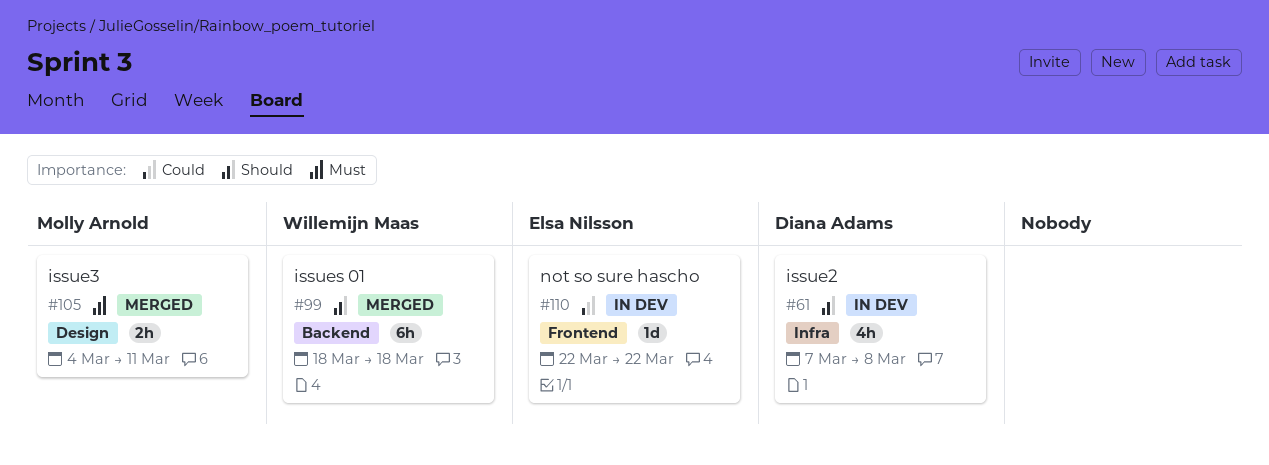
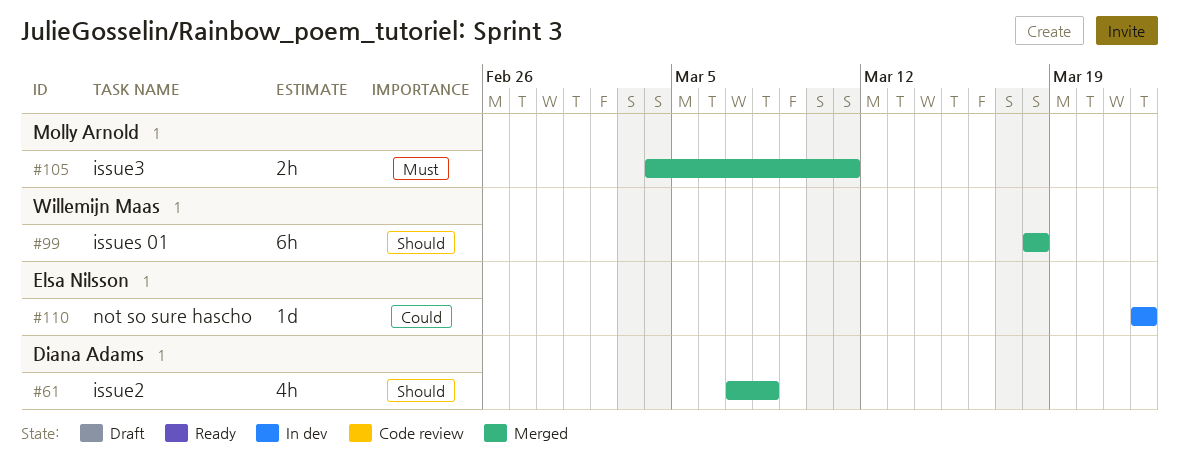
#61, status: In dev -> Merged

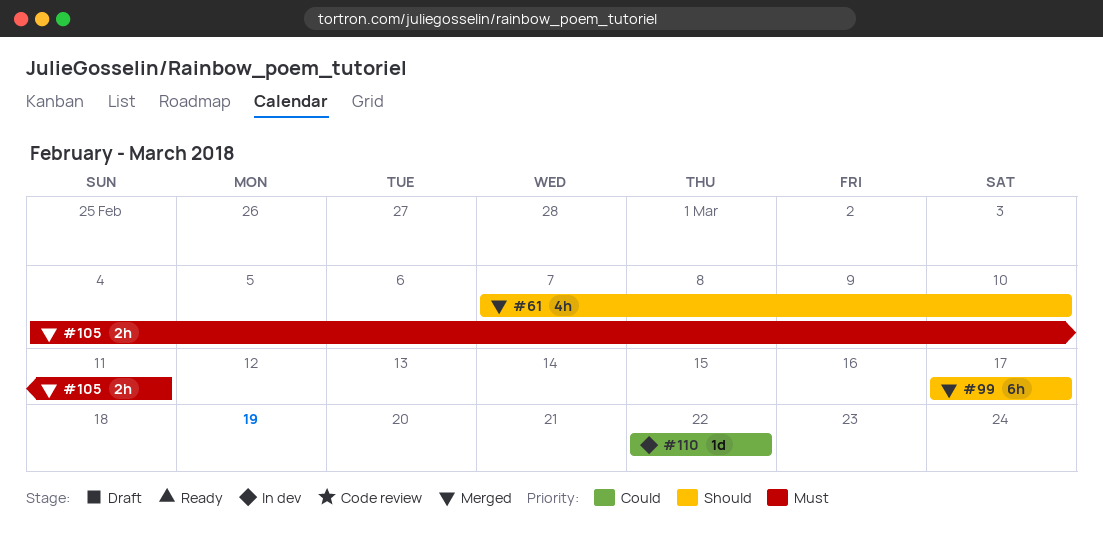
#61, due: Mar 8 -> Mar 10
#99, start: Mar 18 -> Mar 17
#99, due: Mar 18 -> Mar 17

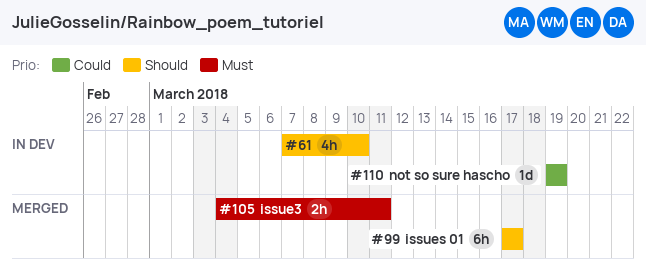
#61, status: Merged -> In dev
#110, start: Mar 22 -> Mar 19
#110, due: Mar 22 -> Mar 19

